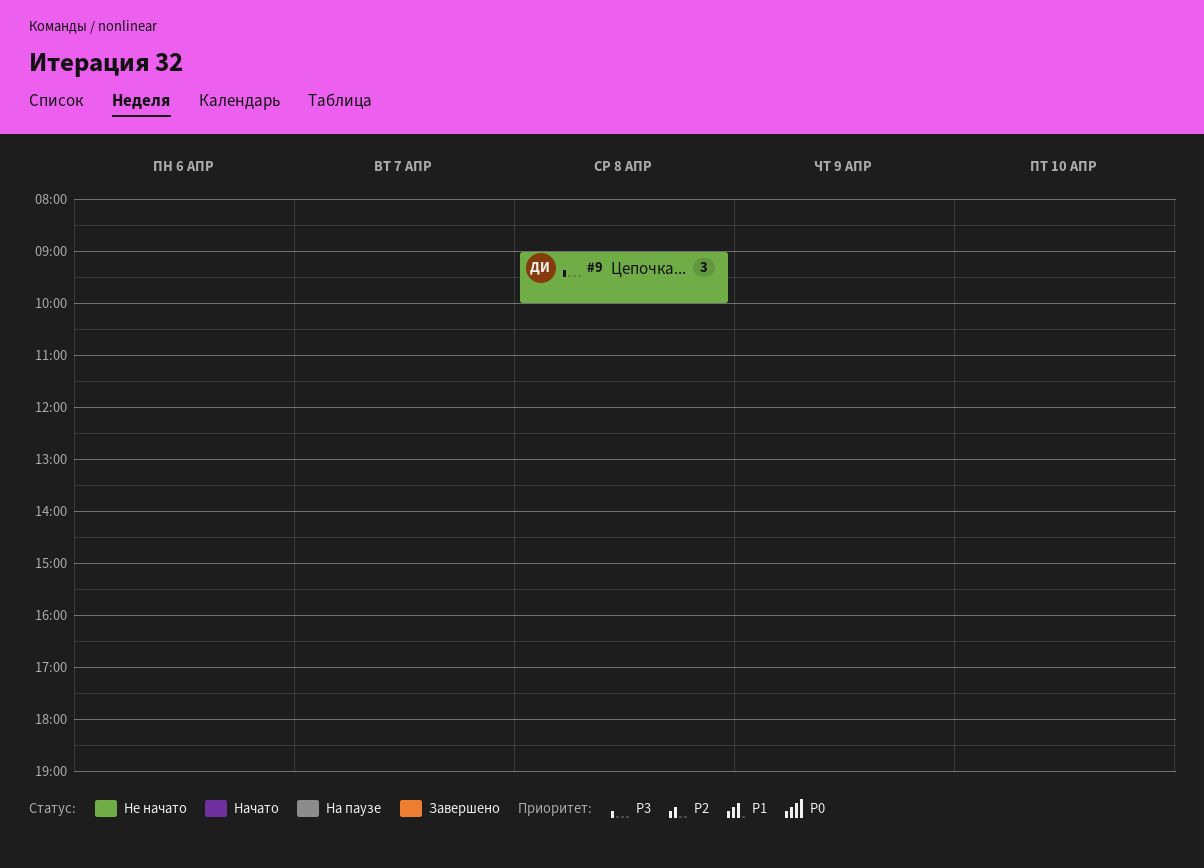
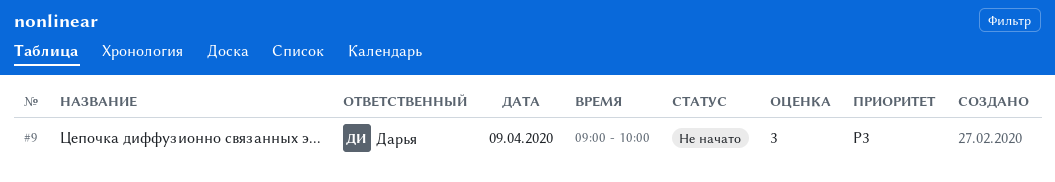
#9, day: Apr 8 -> Apr 9

